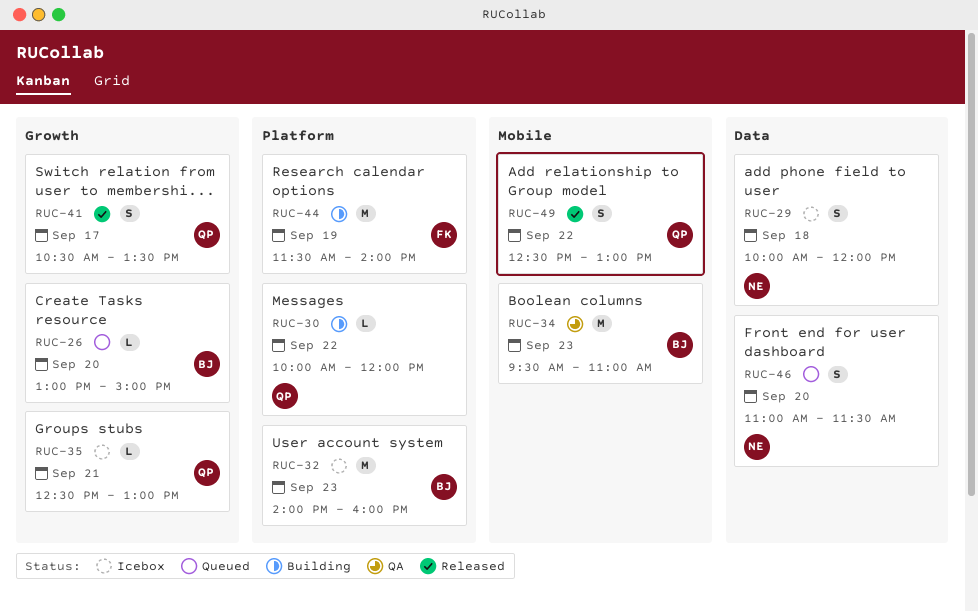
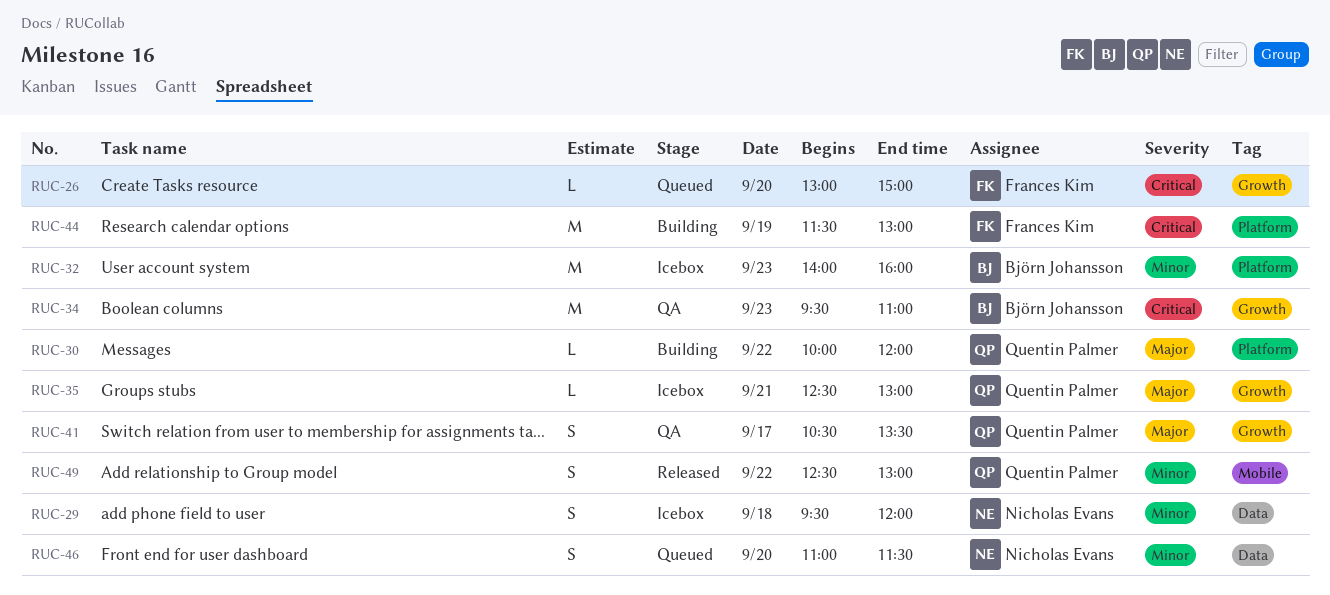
RUC-26, owner: Björn Johansson -> Frances Kim
RUC-29, begins: 10:00 -> 09:30
RUC-34, label: Mobile -> Growth
RUC-41, status: Released -> QA
RUC-44, ends: 14:00 -> 13:00

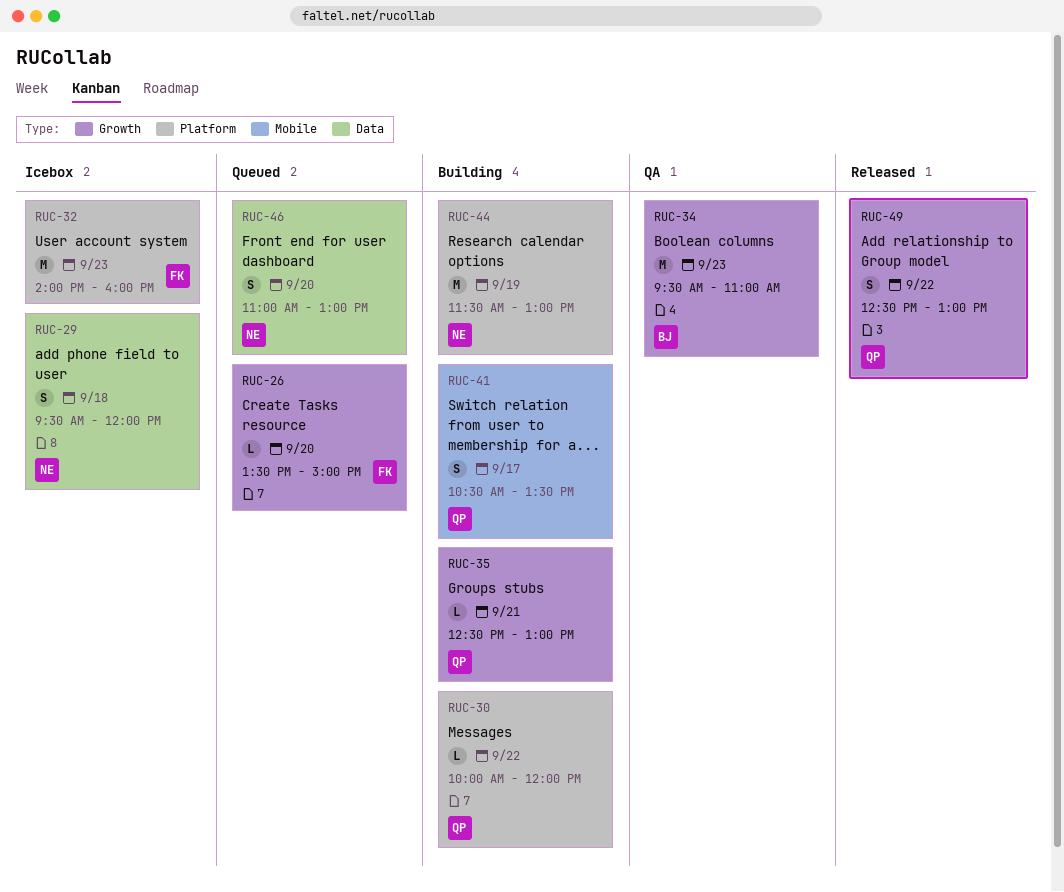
RUC-26, begins: 13:00 -> 13:30
RUC-32, owner: Björn Johansson -> Frances Kim
RUC-35, status: Icebox -> Building
RUC-41, status: QA -> Building
RUC-41, label: Growth -> Mobile
RUC-44, owner: Frances Kim -> Nicholas Evans
RUC-46, ends: 11:30 -> 13:00
RUC-49, label: Mobile -> Growth

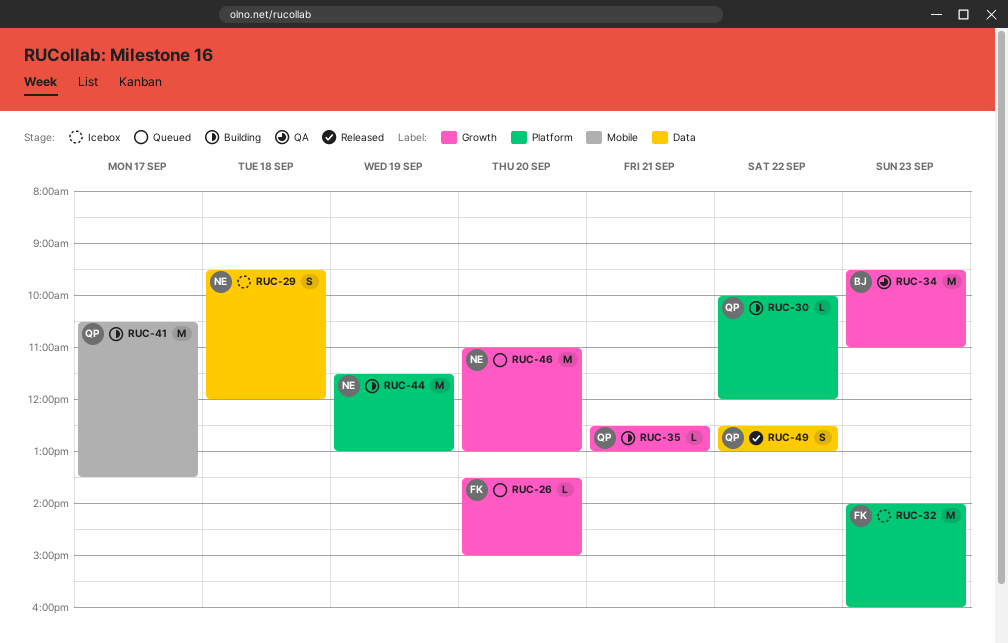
RUC-41, estimate: S -> M
RUC-46, label: Data -> Growth
RUC-46, estimate: S -> M
RUC-49, label: Growth -> Data

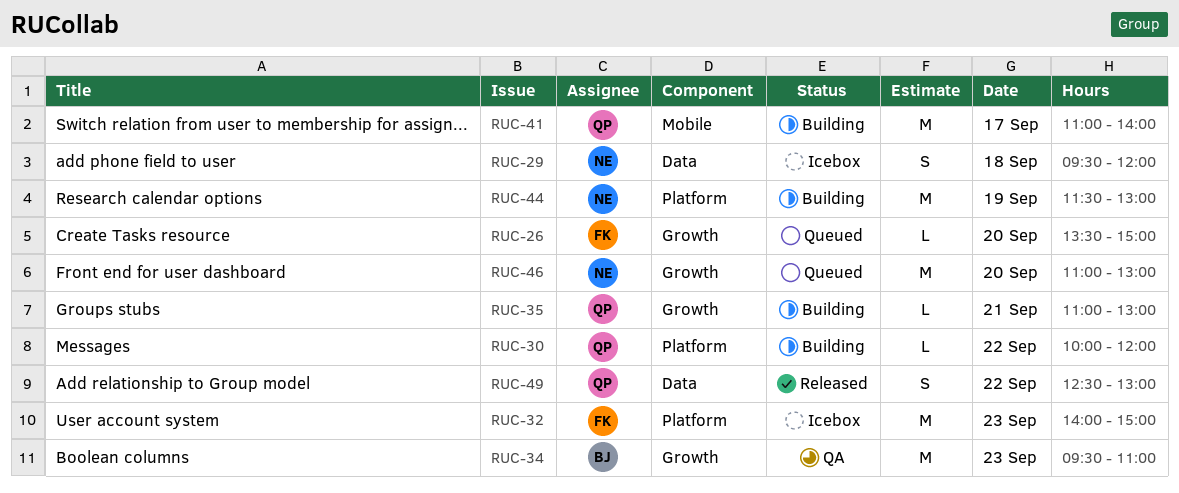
RUC-32, ends: 16:00 -> 15:00
RUC-35, begins: 12:30 -> 11:00
RUC-41, begins: 10:30 -> 11:00
RUC-41, ends: 13:30 -> 14:00

